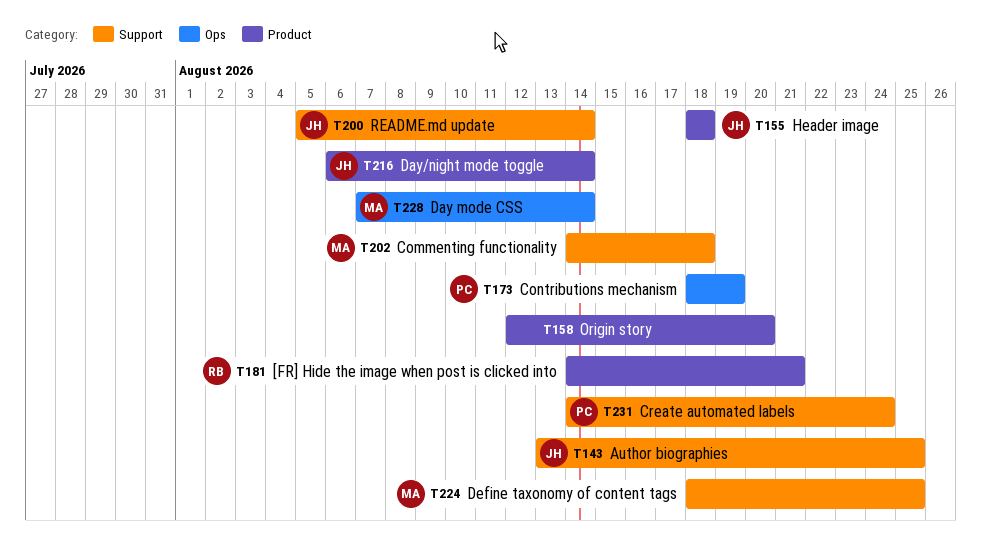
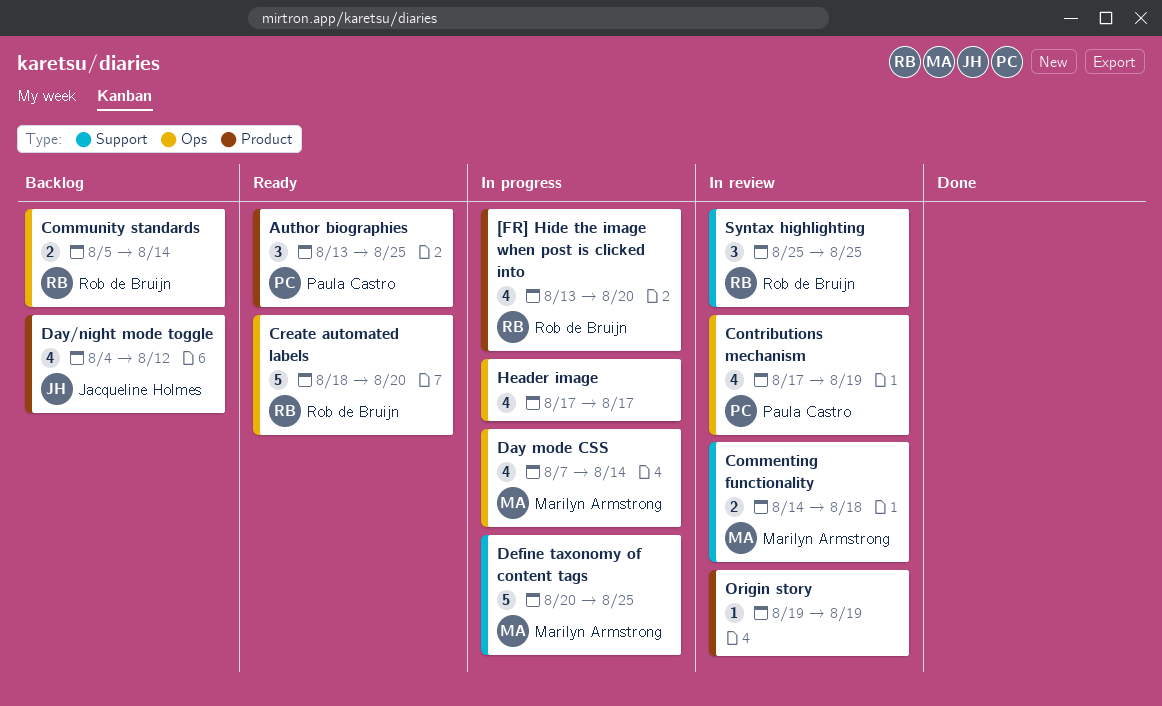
[FR] Hide the image when post is clicked into, start: Aug 14 -> Aug 13
[FR] Hide the image when post is clicked into, due: Aug 21 -> Aug 20
Author biographies, owner: Jacqueline Holmes -> Paula Castro
Author biographies, label: Support -> Product
Community standards: none -> present
Contributions mechanism, start: Aug 18 -> Aug 17
Create automated labels, owner: Paula Castro -> Rob de Bruijn
Create automated labels, label: Support -> Ops
Create automated labels, start: Aug 14 -> Aug 18
Create automated labels, due: Aug 24 -> Aug 20
Day/night mode toggle, start: Aug 6 -> Aug 4
Day/night mode toggle, due: Aug 14 -> Aug 12
Define taxonomy of content tags, start: Aug 18 -> Aug 20
Header image, owner: Jacqueline Holmes -> none
Header image, label: Product -> Ops
Header image, start: Aug 18 -> Aug 17
Header image, due: Aug 18 -> Aug 17
Origin story, start: Aug 12 -> Aug 19
Origin story, due: Aug 20 -> Aug 19
README.md update: present -> none
Syntax highlighting: none -> present

